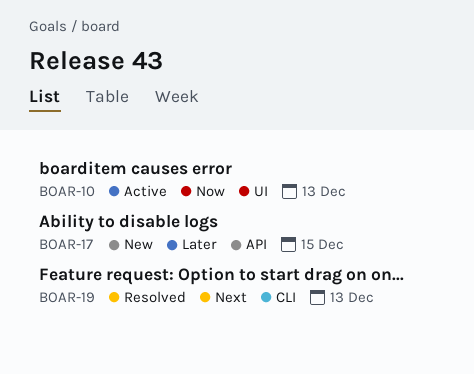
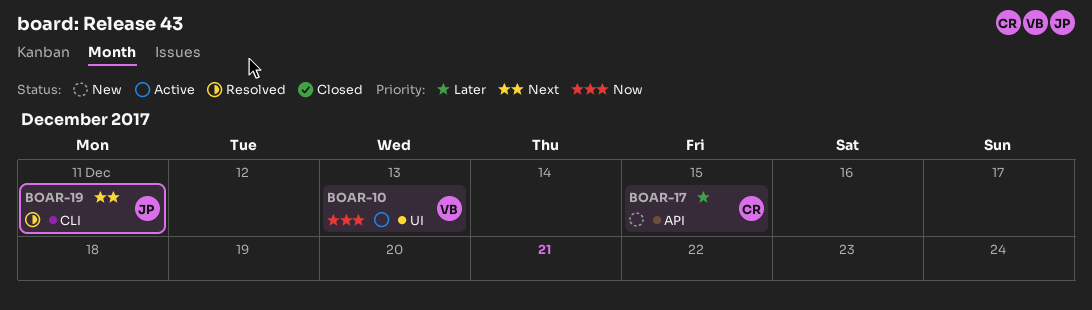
BOAR-19, due: Dec 13 -> Dec 11

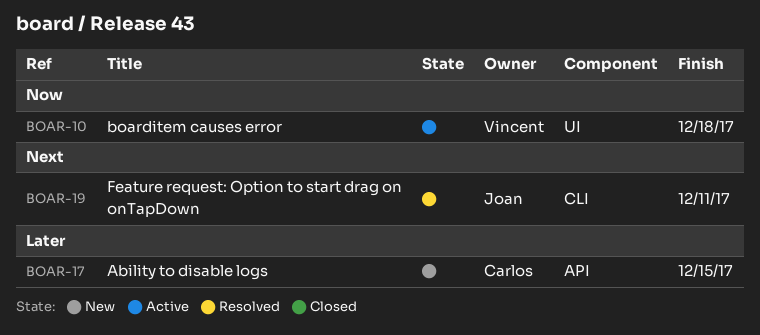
BOAR-10, due: Dec 13 -> Dec 18

